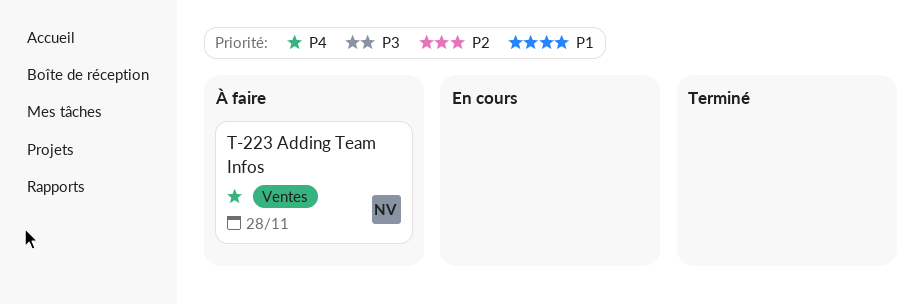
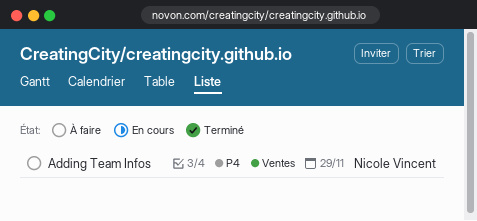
Adding Team Infos, due: Nov 28 -> Nov 29

